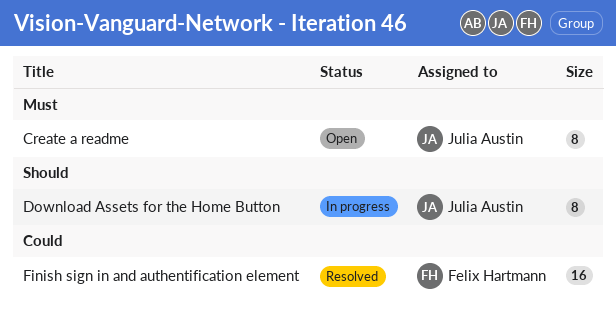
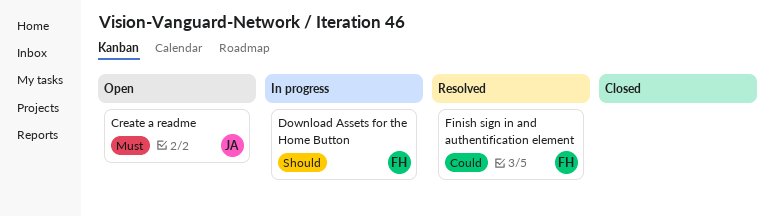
Download Assets for the Home Button, owner: Julia Austin -> Felix Hartmann

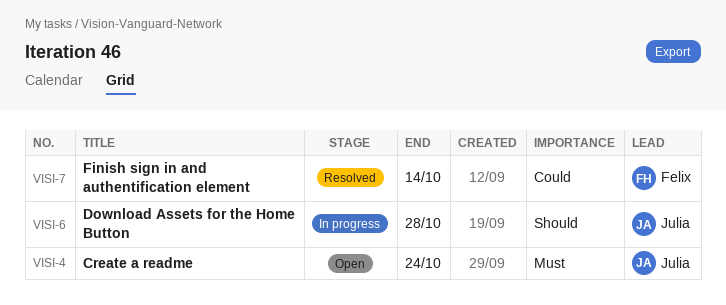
Download Assets for the Home Button, owner: Felix -> Julia

